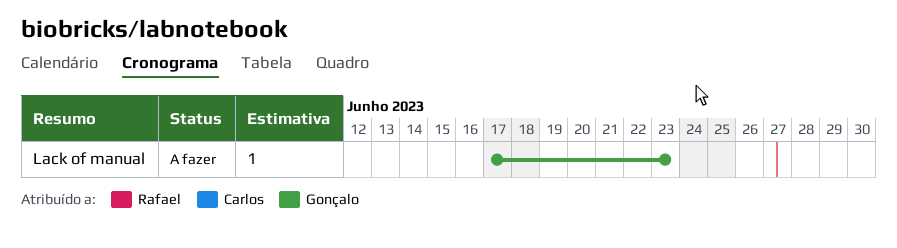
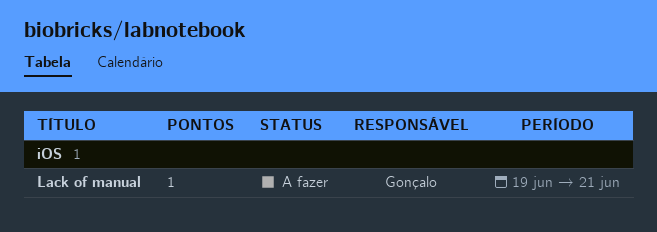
Lack of manual, start: Jun 17 -> Jun 19
Lack of manual, due: Jun 23 -> Jun 21

